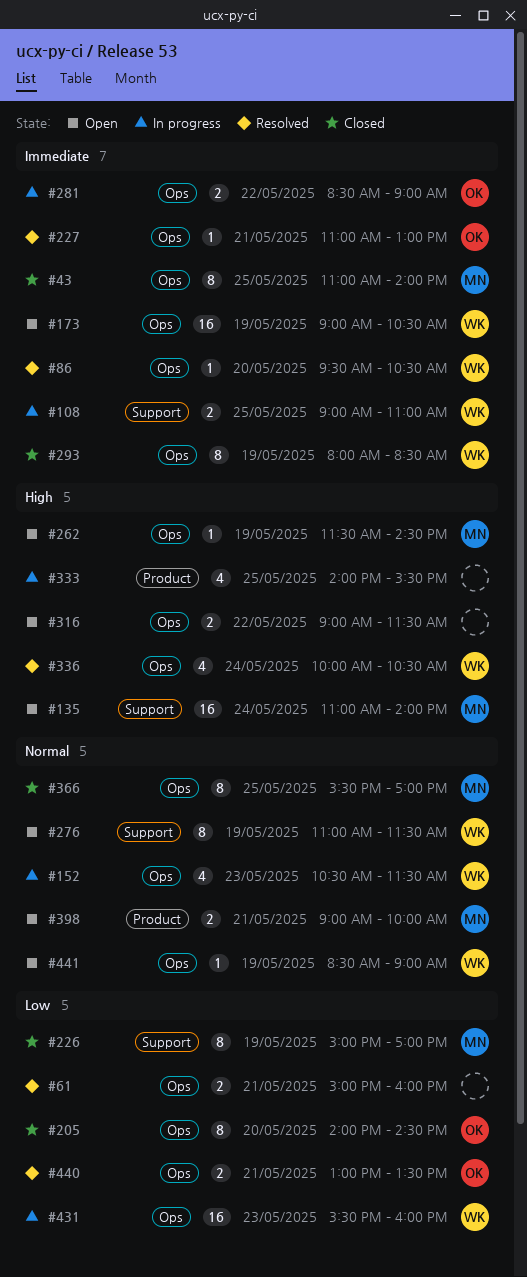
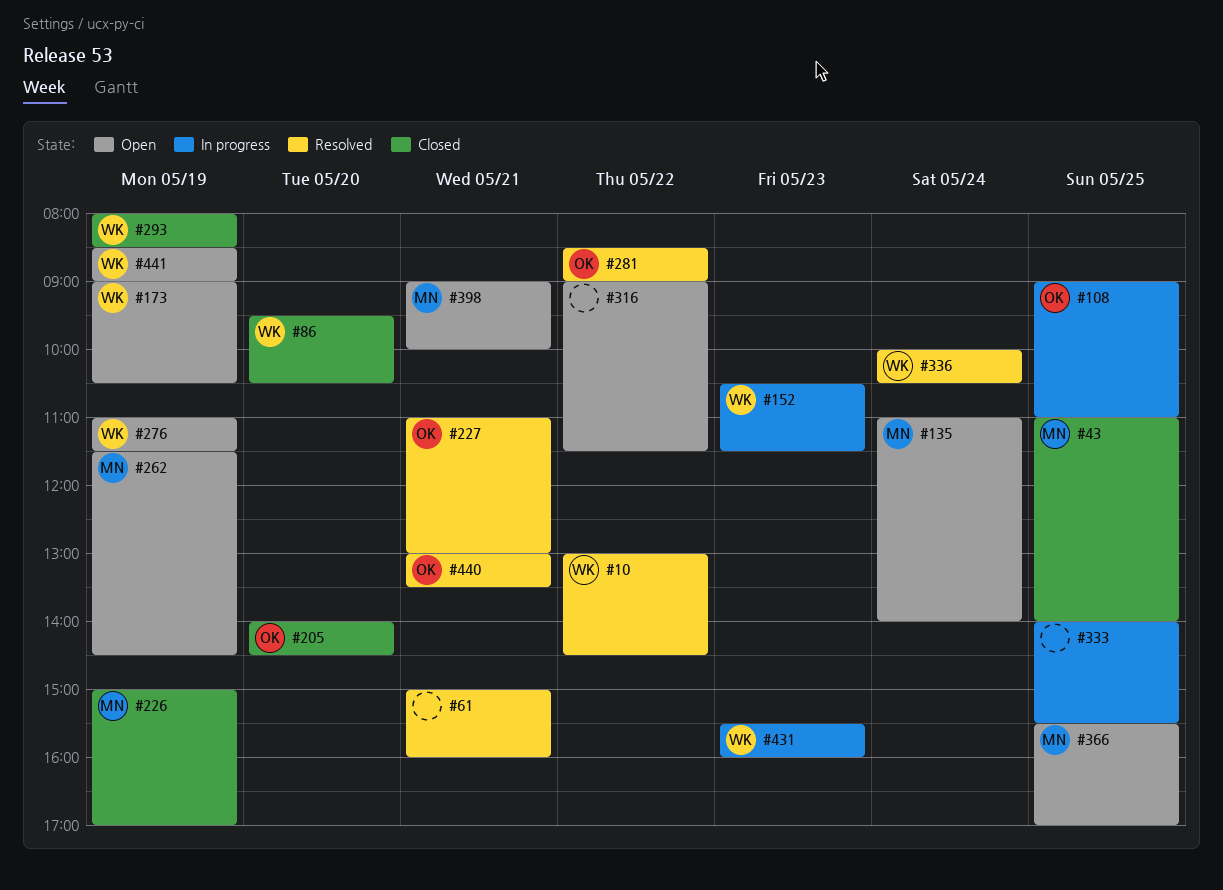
#10: none -> present
#86, status: Resolved -> Closed
#108, owner: WK -> OK
#281, status: In progress -> Resolved
#366, status: Closed -> Open

